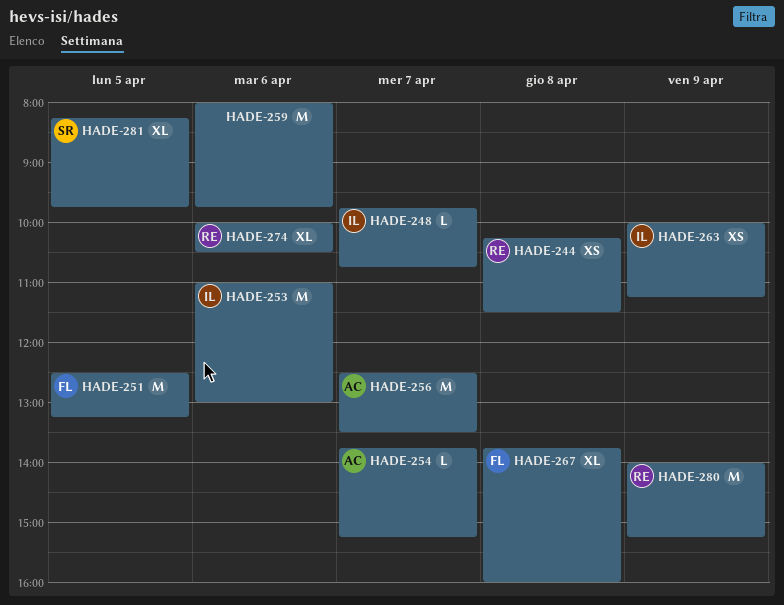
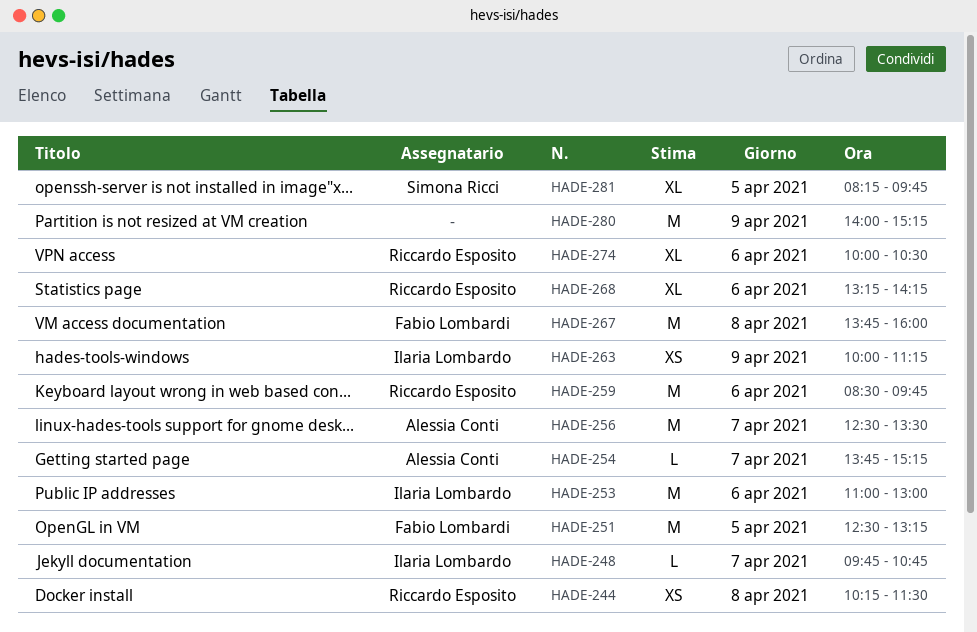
HADE-259, owner: none -> Riccardo Esposito
HADE-259, begins: 08:00 -> 08:30
HADE-267, estimate: XL -> M
HADE-268: none -> present
HADE-280, owner: Riccardo Esposito -> none

